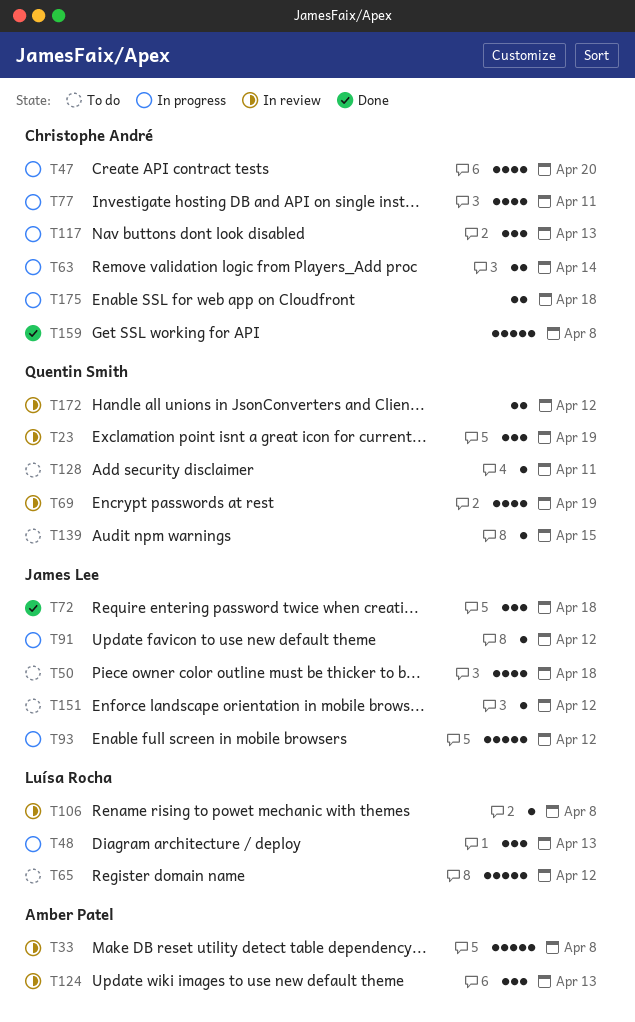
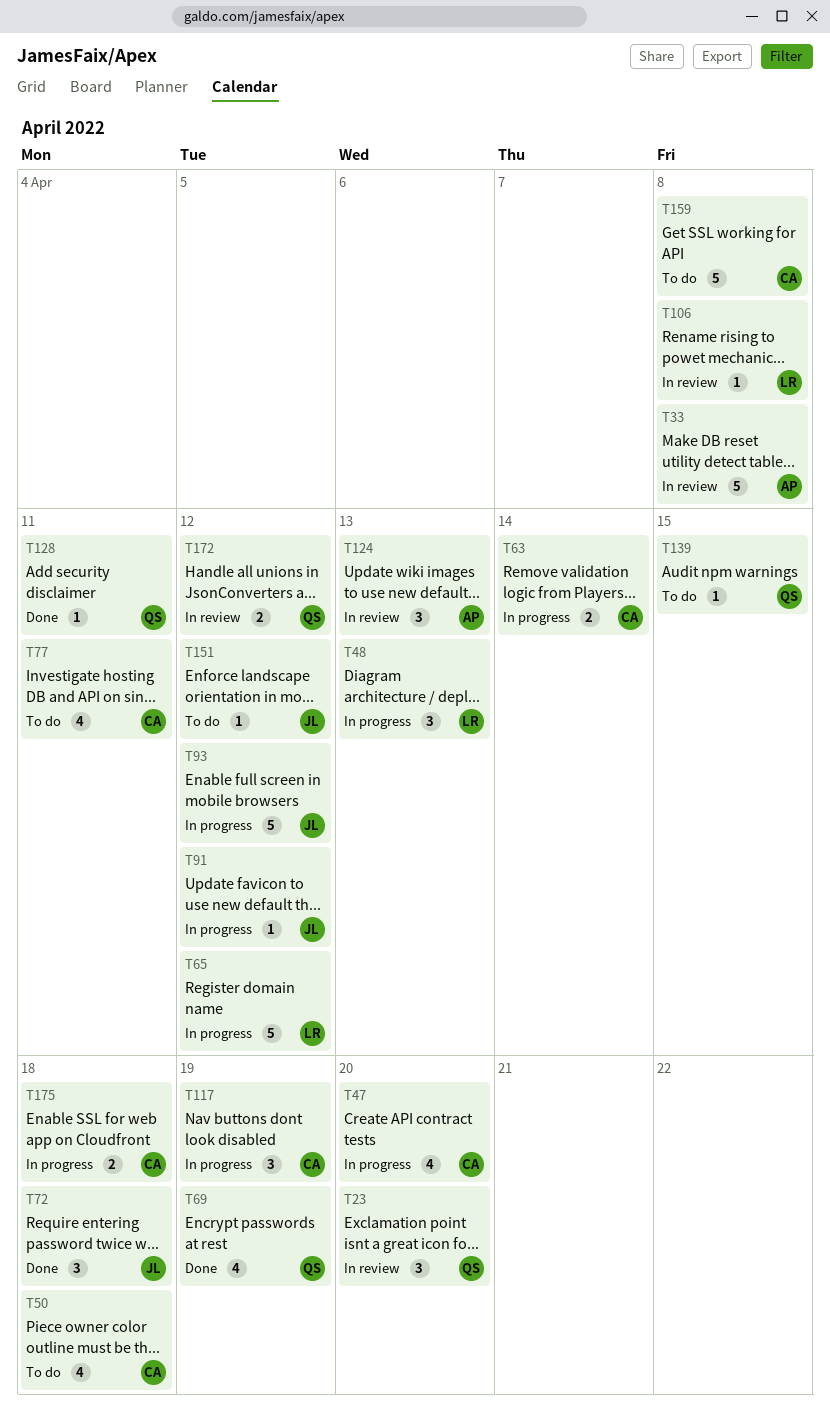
T23, due: Apr 19 -> Apr 20
T50, owner: James Lee -> Christophe André
T65, status: To do -> In progress
T69, status: In review -> Done
T77, status: In progress -> To do
T117, due: Apr 13 -> Apr 19
T128, status: To do -> Done
T159, status: Done -> To do

